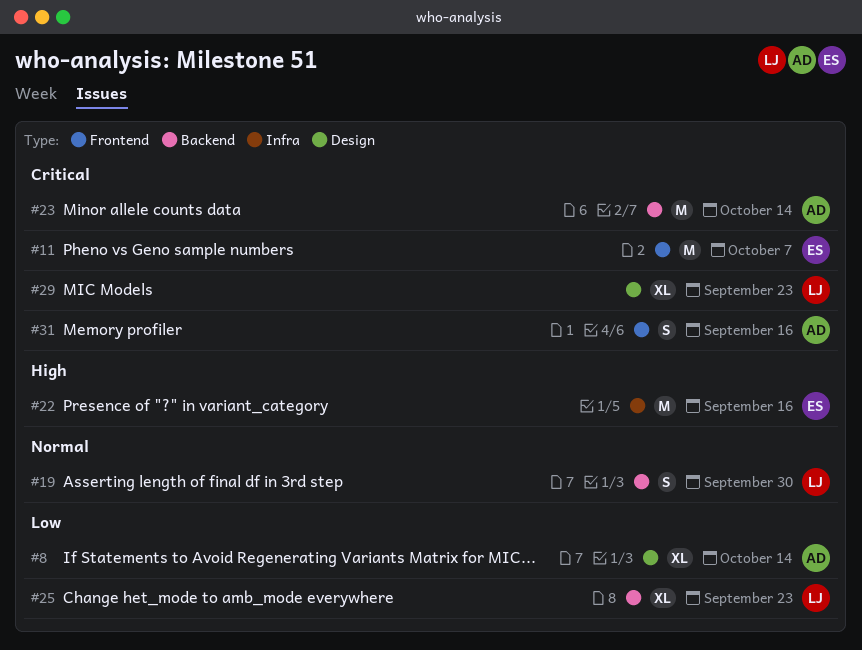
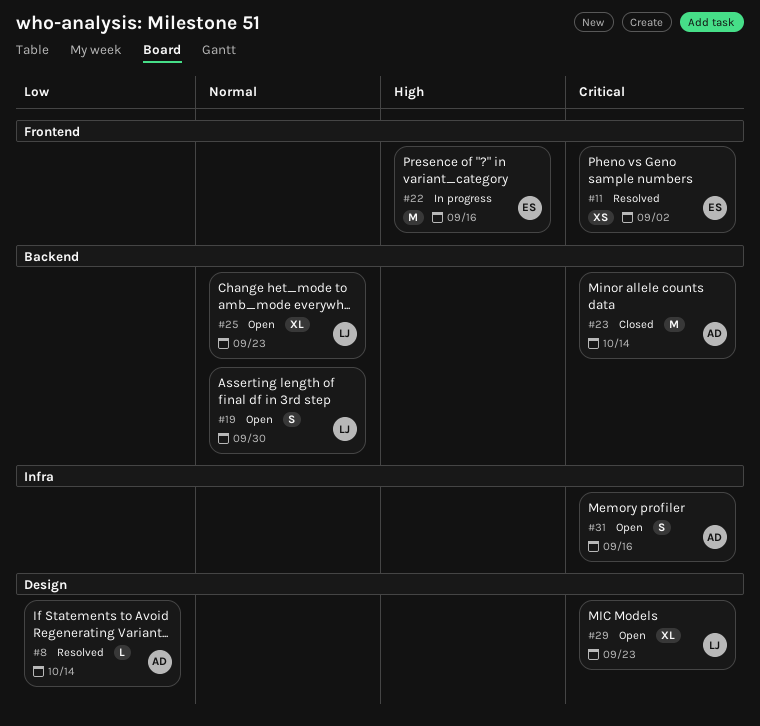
#8, estimate: XL -> L
#11, estimate: M -> XS
#11, due: Oct 7 -> Sep 2
#22, label: Infra -> Frontend
#25, priority: Low -> Normal
#31, label: Frontend -> Infra

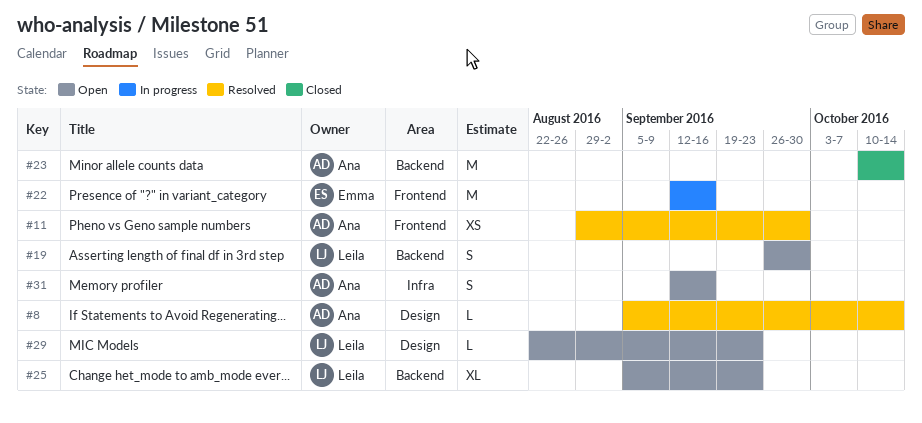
#11, owner: Emma -> Ana
#11, due: Sep 2 -> Sep 30
#29, estimate: XL -> L

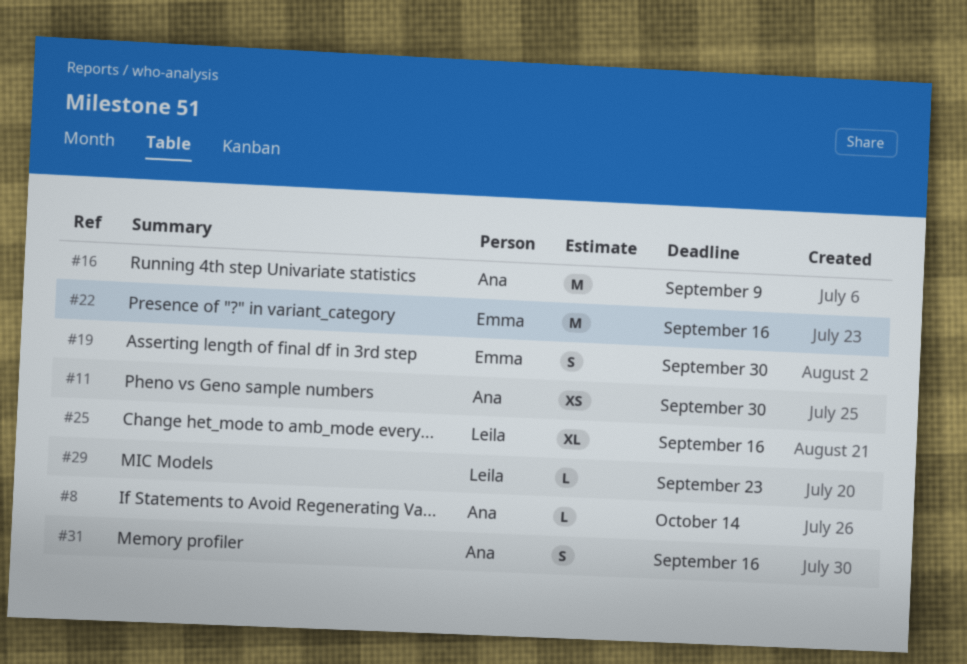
#16: none -> present
#19, owner: Leila -> Emma
#23: present -> none
#25, due: Sep 23 -> Sep 16

